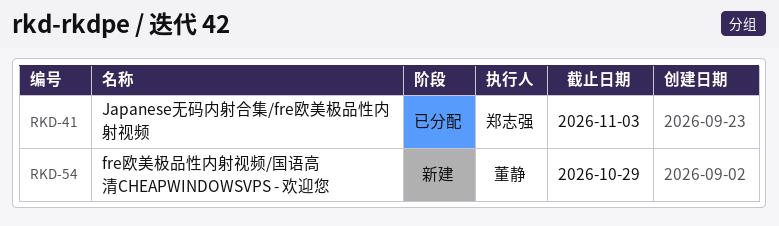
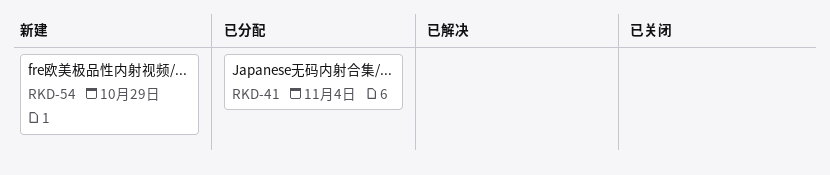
RKD-41, due: Nov 3 -> Nov 4

